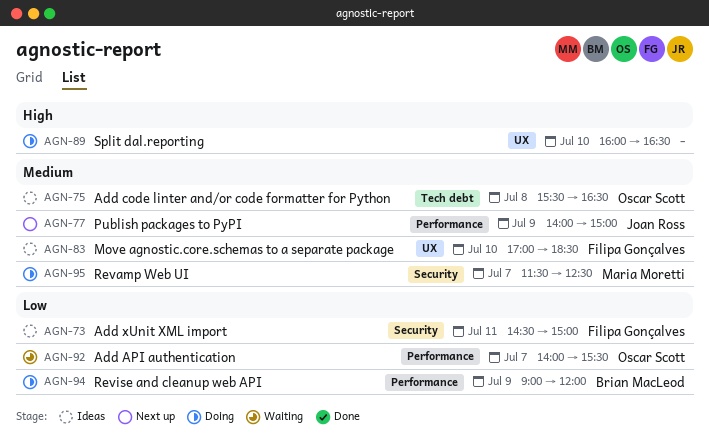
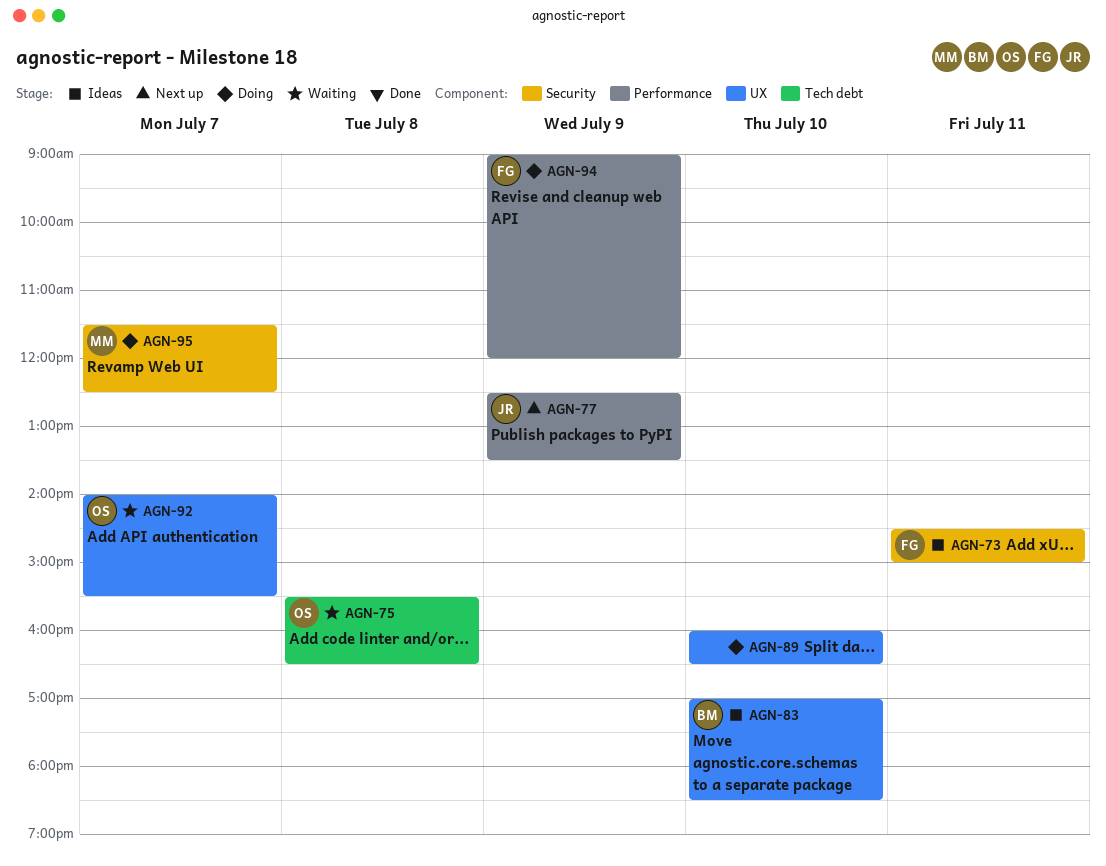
AGN-75, status: Ideas -> Waiting
AGN-77, begins: 14:00 -> 12:30
AGN-77, ends: 15:00 -> 13:30
AGN-83, owner: Filipa Gonçalves -> Brian MacLeod
AGN-92, label: Performance -> UX
AGN-94, owner: Brian MacLeod -> Filipa Gonçalves

